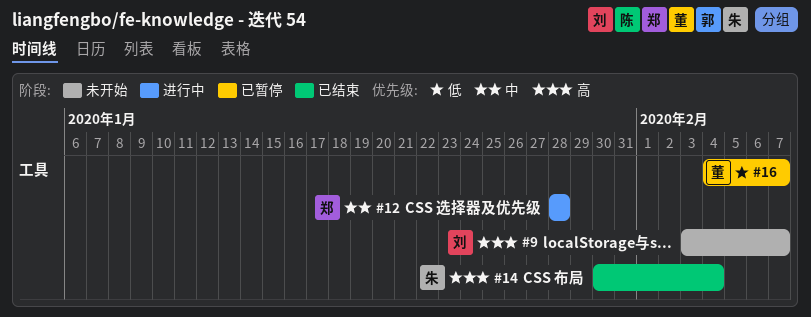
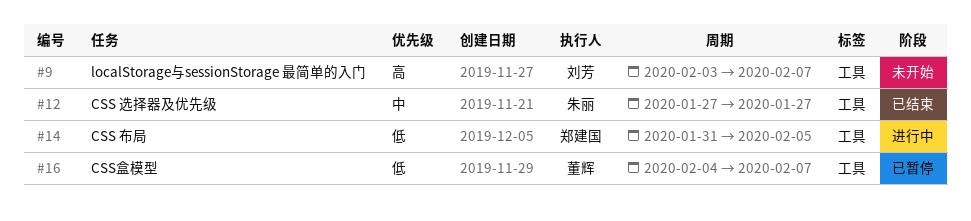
#12, status: 进行中 -> 已结束
#12, owner: 郑建国 -> 朱丽
#12, start: Jan 28 -> Jan 27
#12, due: Jan 28 -> Jan 27
#14, status: 已结束 -> 进行中
#14, owner: 朱丽 -> 郑建国
#14, priority: 高 -> 低
#14, start: Jan 30 -> Jan 31
#14, due: Feb 4 -> Feb 5

